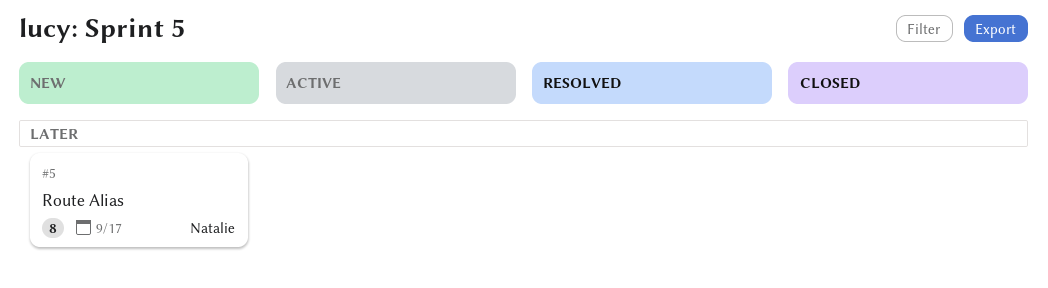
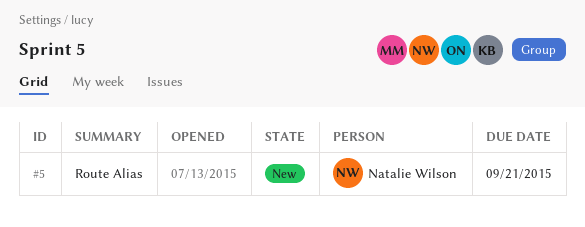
#5, due: Sep 17 -> Sep 21

